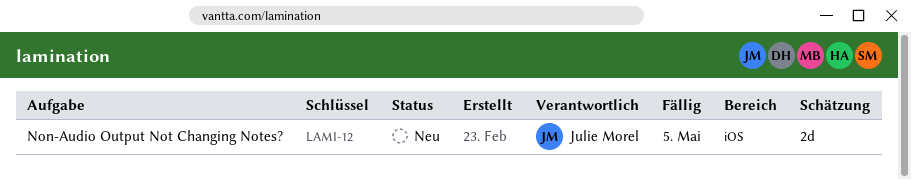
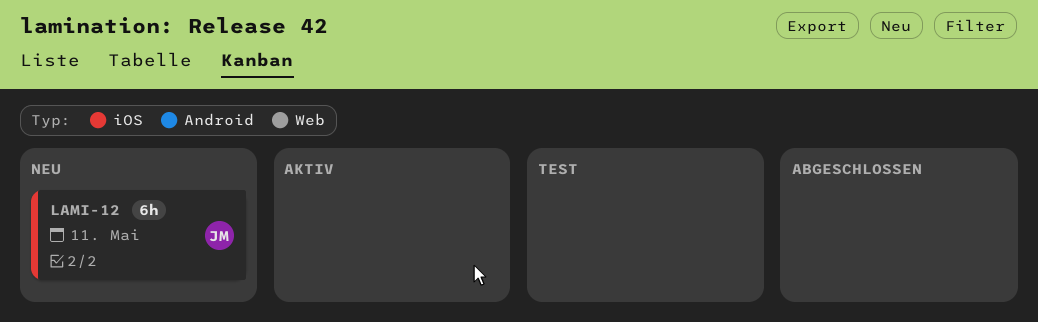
LAMI-12, estimate: 2d -> 6h
LAMI-12, due: May 5 -> May 11

